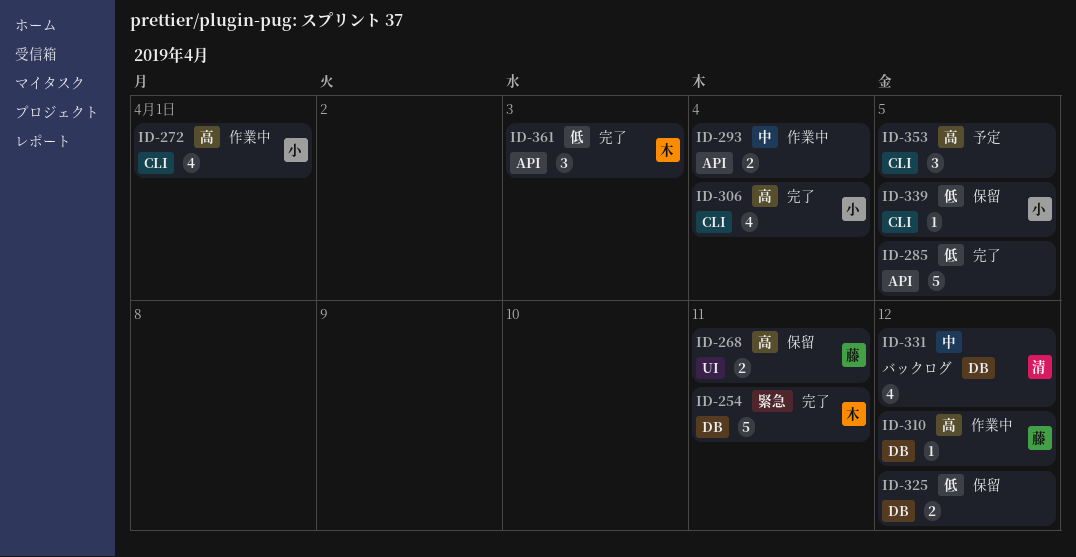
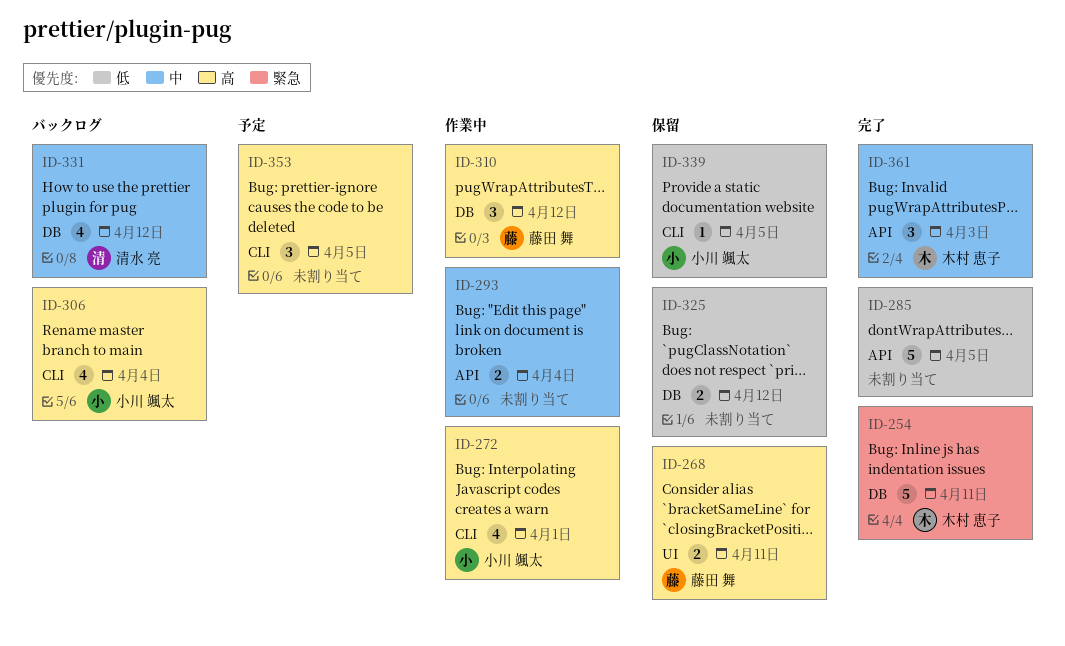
ID-306, status: 完了 -> バックログ
ID-310, estimate: 1 -> 3
ID-361, priority: 低 -> 中

